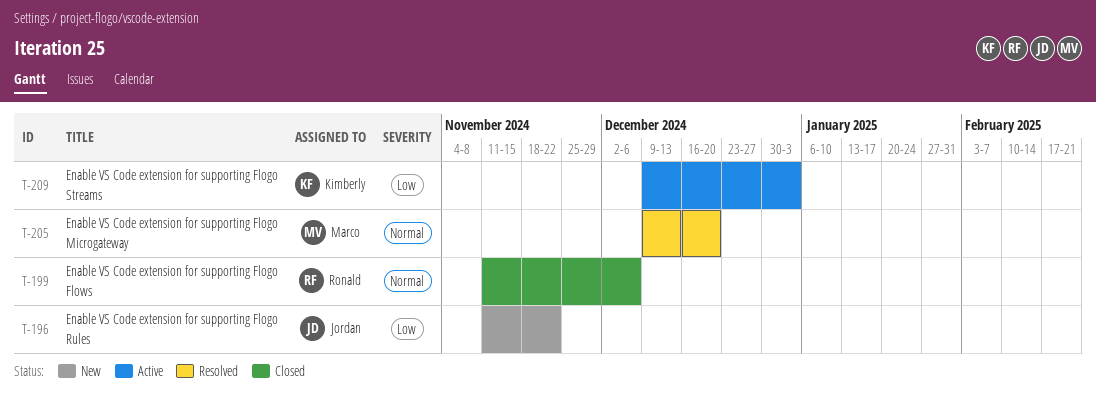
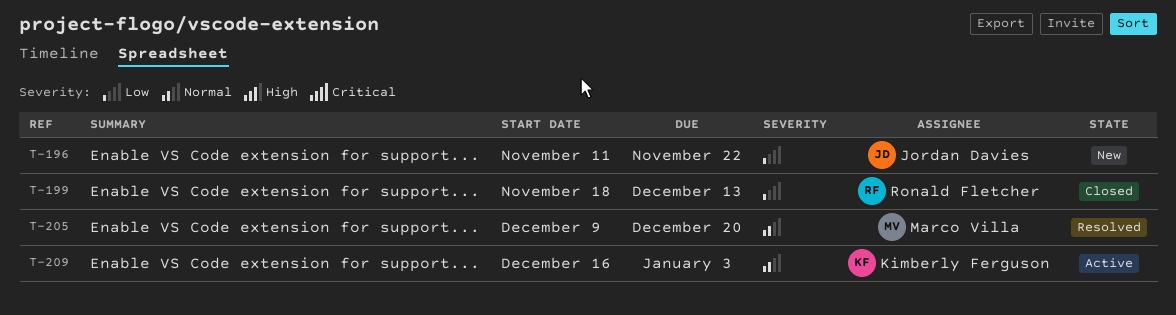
T-199, priority: Normal -> Low
T-199, start: Nov 11 -> Nov 18
T-199, due: Dec 6 -> Dec 13
T-209, priority: Low -> Normal
T-209, start: Dec 9 -> Dec 16

